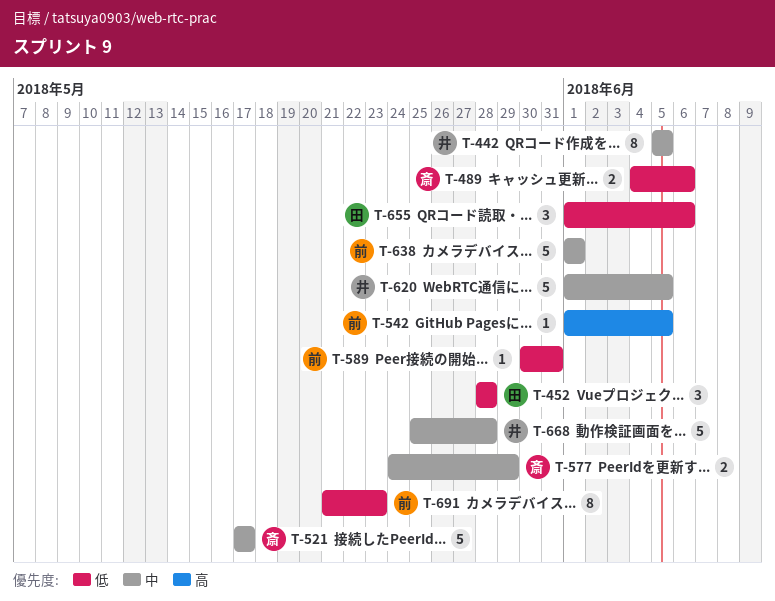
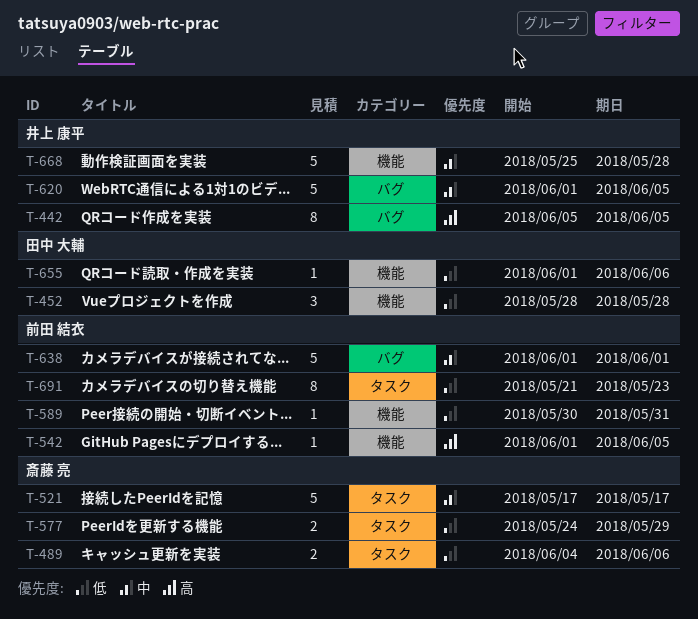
T-442, priority: 中 -> 高
T-577, priority: 中 -> 低
T-655, estimate: 3 -> 1

